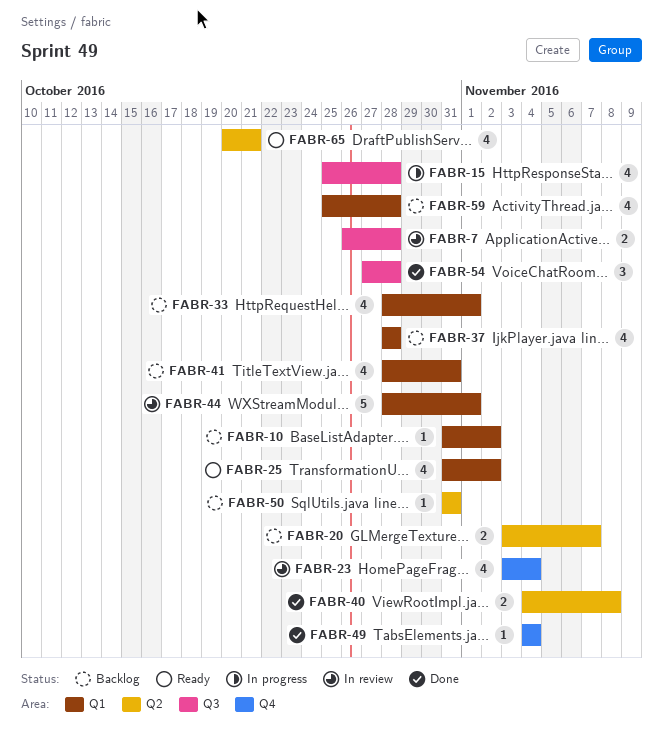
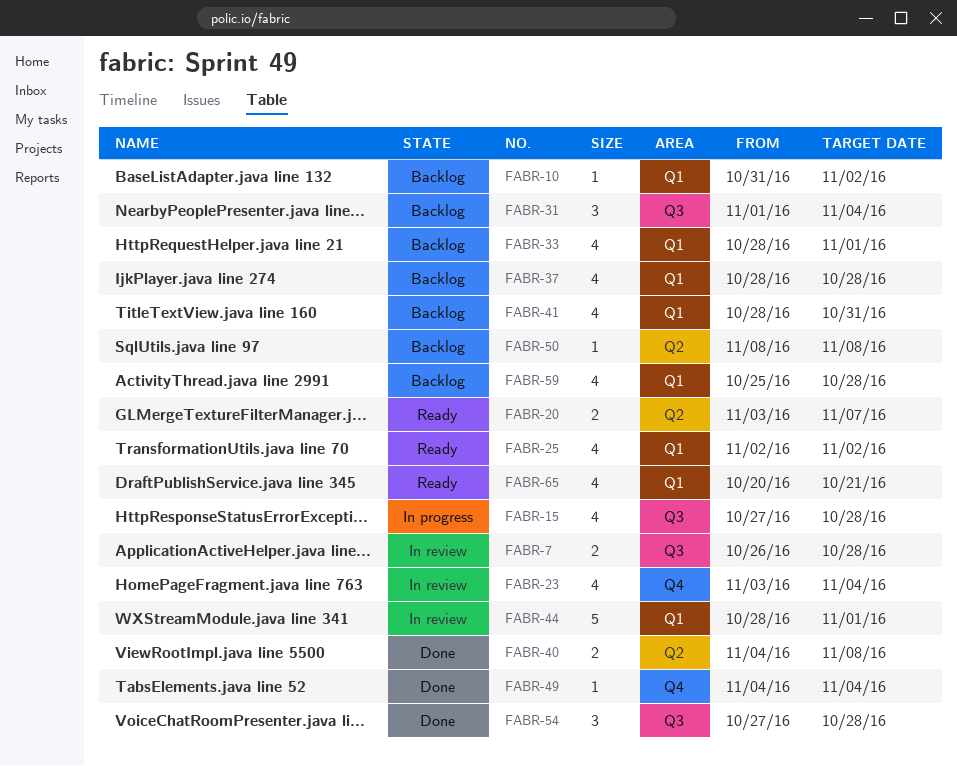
FABR-15, start: Oct 25 -> Oct 27
FABR-20, status: Backlog -> Ready
FABR-25, start: Oct 31 -> Nov 2
FABR-31: none -> present
FABR-50, start: Oct 31 -> Nov 8
FABR-50, due: Oct 31 -> Nov 8
FABR-65, label: Q2 -> Q1

